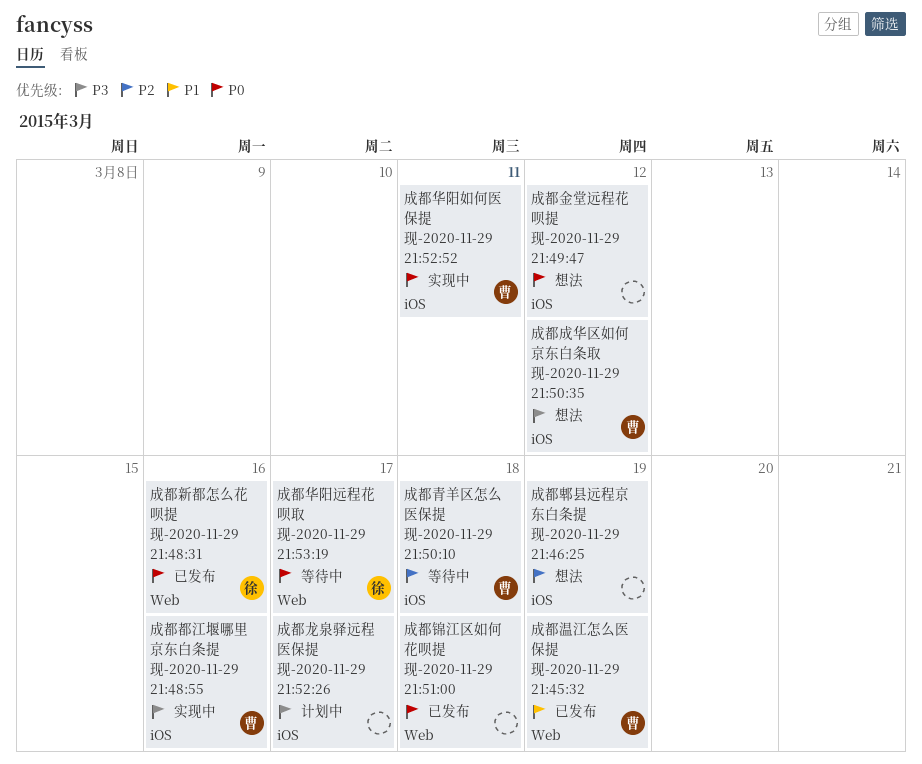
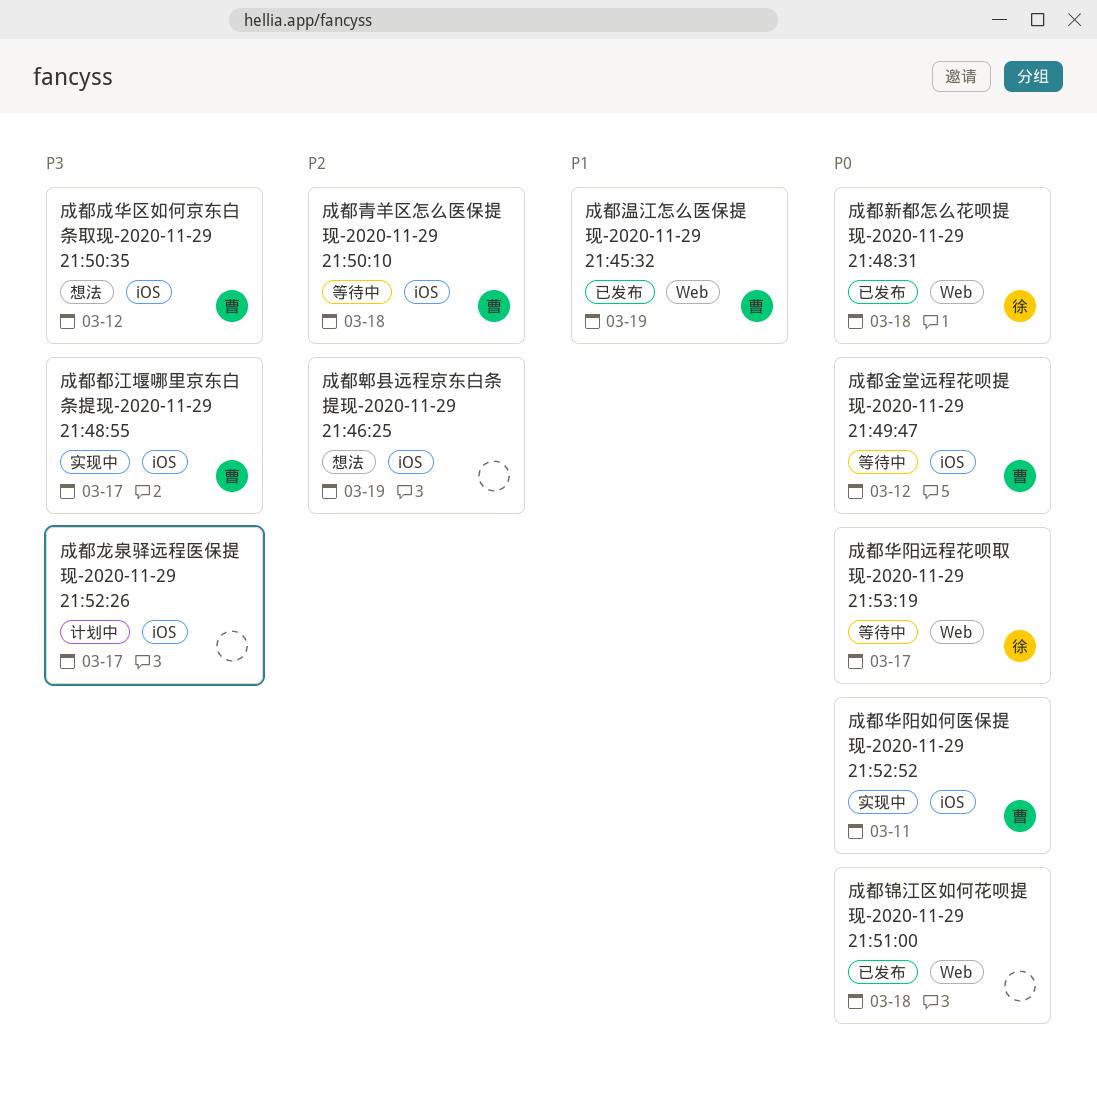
成都新都怎么花呗提现-2020-11-29 21:48:31, due: Mar 16 -> Mar 18
成都都江堰哪里京东白条提现-2020-11-29 21:48:55, due: Mar 16 -> Mar 17
成都金堂远程花呗提现-2020-11-29 21:49:47, status: 想法 -> 等待中
成都金堂远程花呗提现-2020-11-29 21:49:47, owner: none -> 曹

